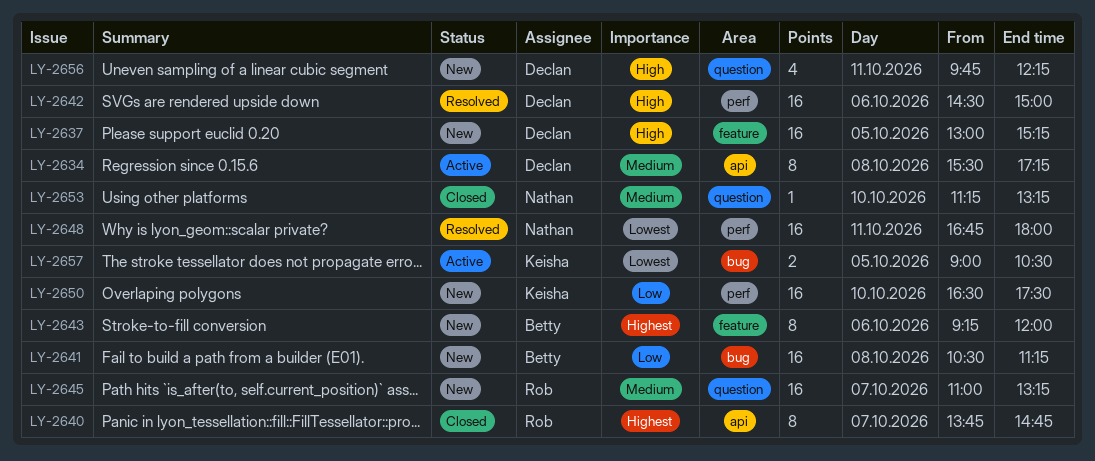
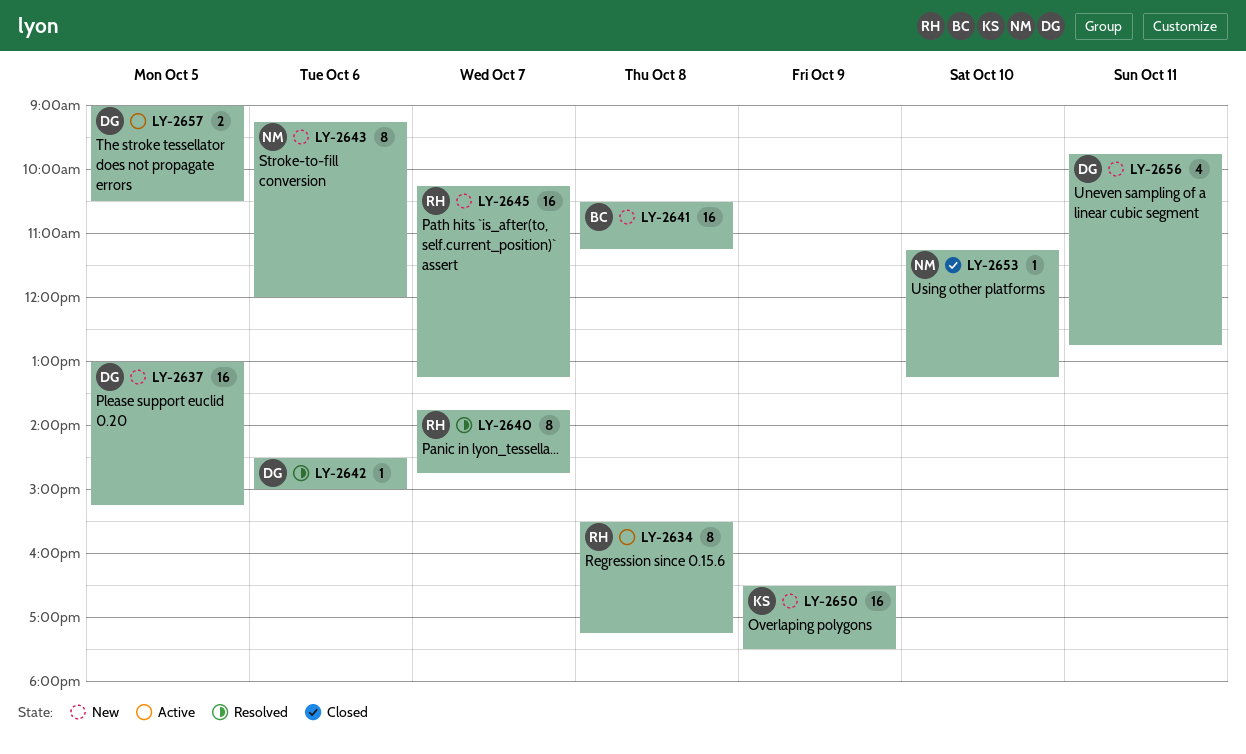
LY-2634, owner: Declan -> Rob
LY-2640, status: Closed -> Resolved
LY-2642, estimate: 16 -> 1
LY-2643, owner: Betty -> Nathan
LY-2645, begins: 11:00 -> 10:15
LY-2648: present -> none
LY-2650, day: Oct 10 -> Oct 9
LY-2656, ends: 12:15 -> 12:45
LY-2657, owner: Keisha -> Declan

